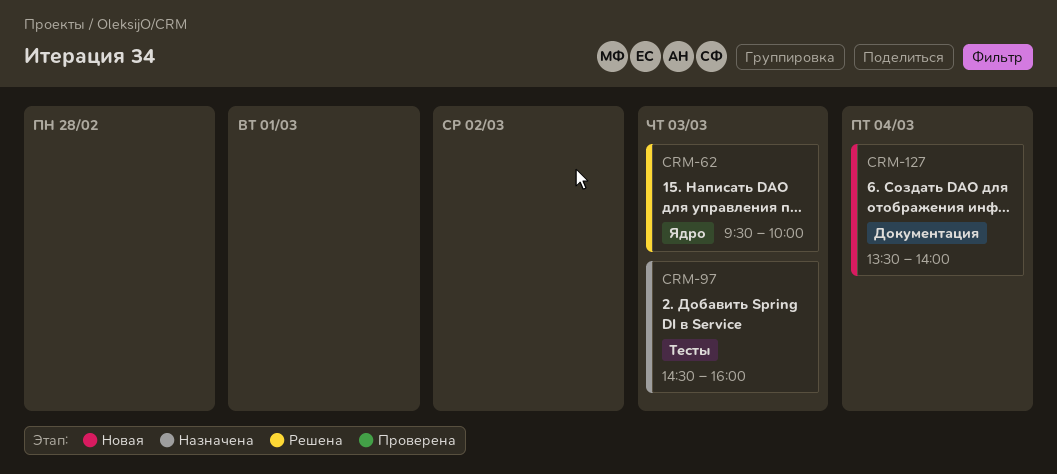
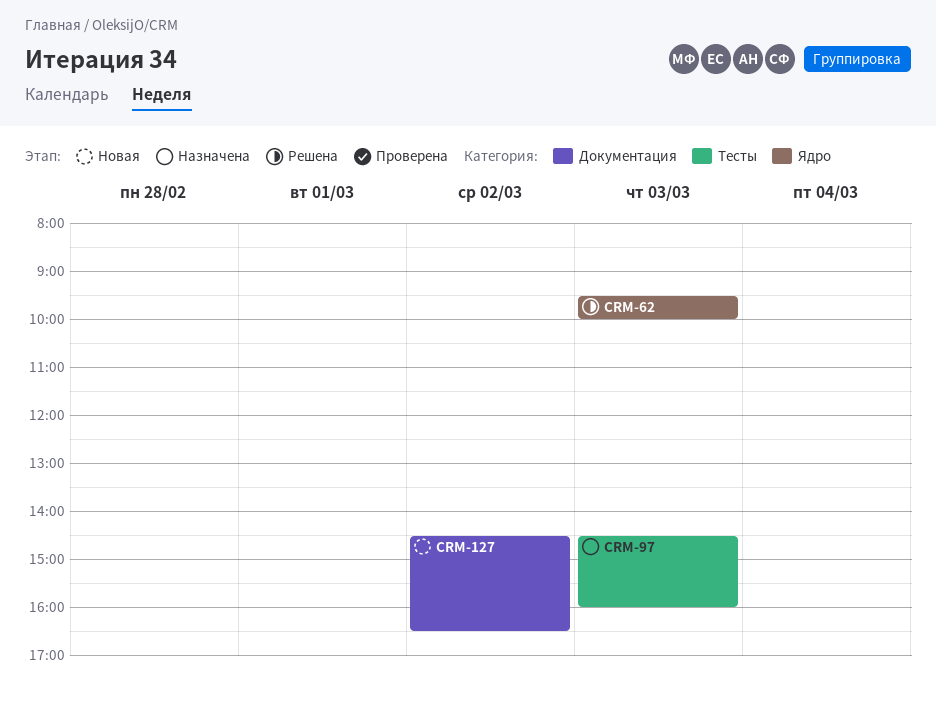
CRM-127, day: Mar 4 -> Mar 2
CRM-127, begins: 13:30 -> 14:30
CRM-127, ends: 14:00 -> 16:30

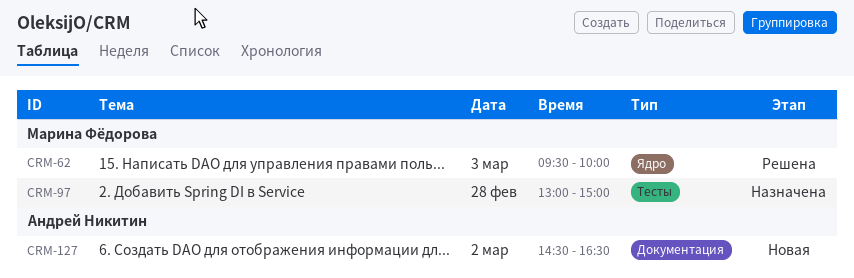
CRM-97, day: Mar 3 -> Feb 28
CRM-97, begins: 14:30 -> 13:00
CRM-97, ends: 16:00 -> 15:00

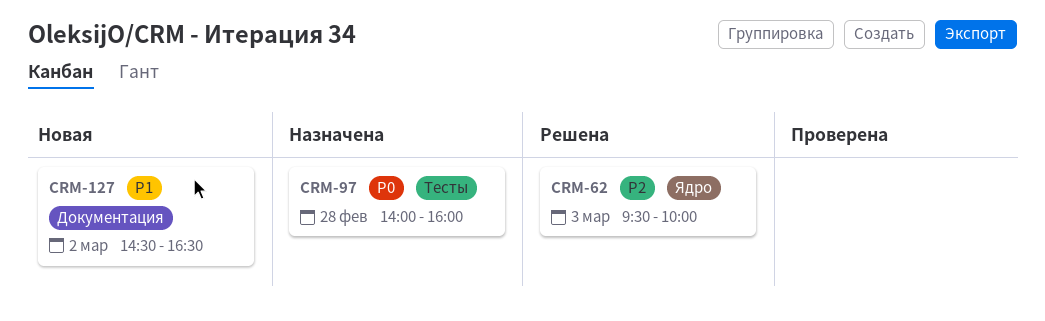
CRM-97, begins: 13:00 -> 14:00
CRM-97, ends: 15:00 -> 16:00

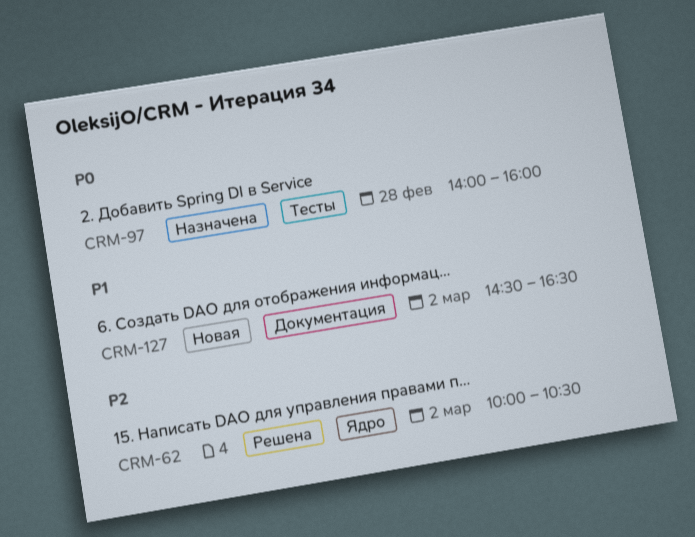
CRM-62, day: Mar 3 -> Mar 2
CRM-62, begins: 09:30 -> 10:00
CRM-62, ends: 10:00 -> 10:30

